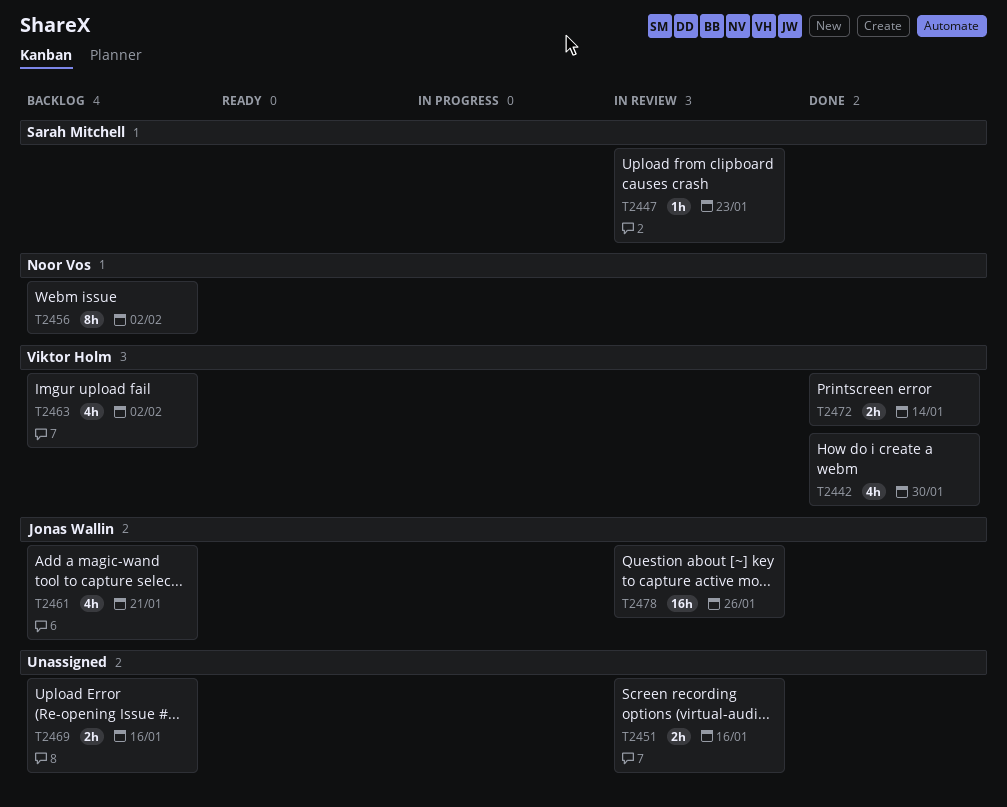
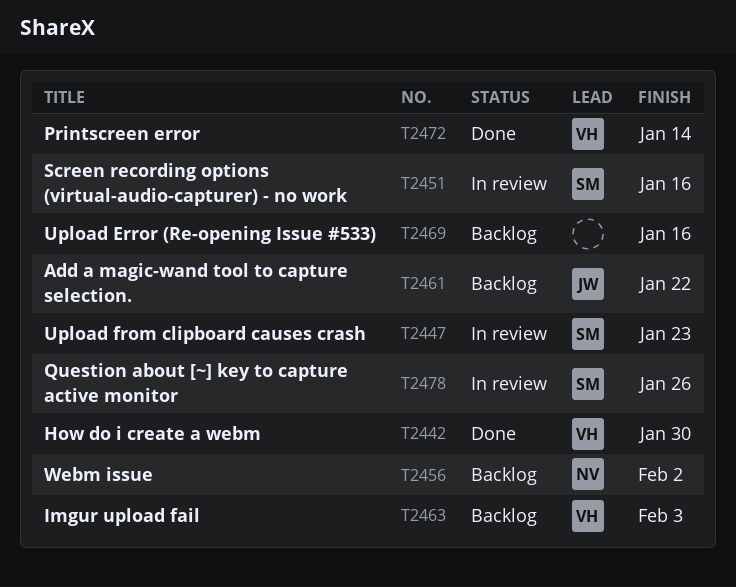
T2451, owner: none -> Sarah Mitchell
T2461, due: Jan 21 -> Jan 22
T2463, due: Feb 2 -> Feb 3
T2478, owner: Jonas Wallin -> Sarah Mitchell

